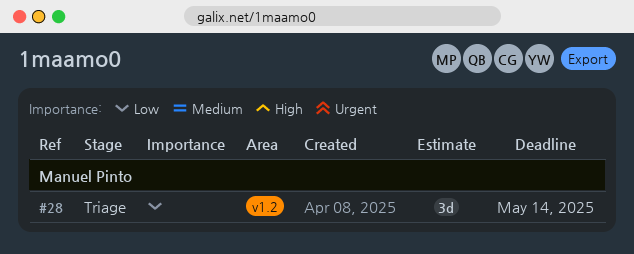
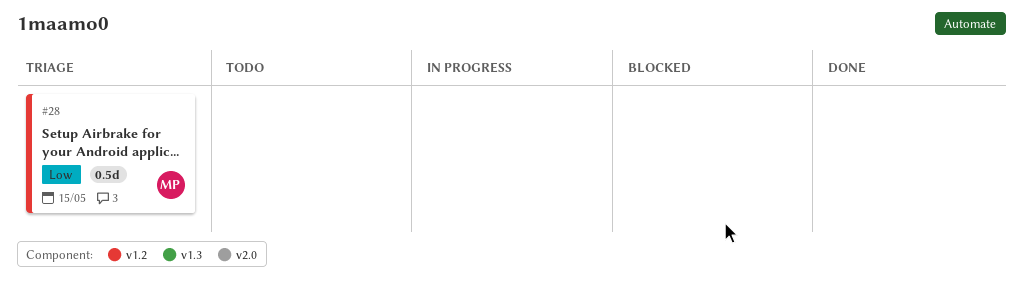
#28, estimate: 3d -> 0.5d
#28, due: May 14 -> May 15

